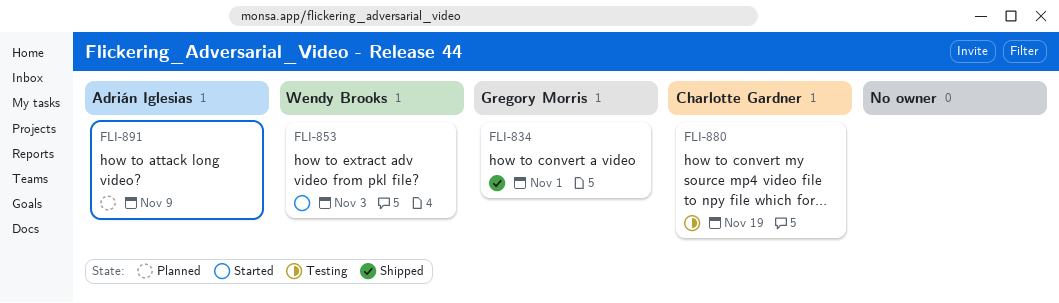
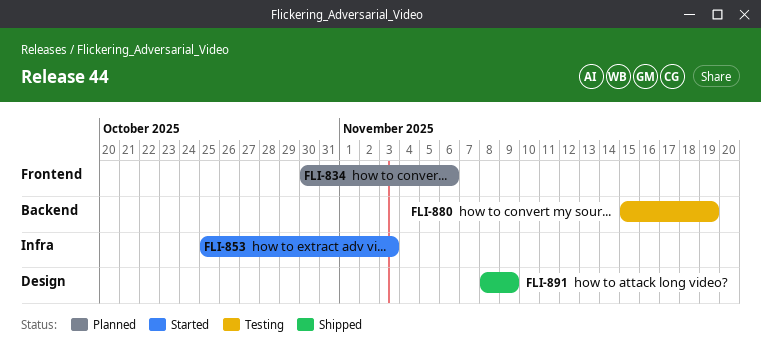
FLI-834, status: Shipped -> Planned
FLI-834, due: Nov 1 -> Nov 6
FLI-891, status: Planned -> Shipped

